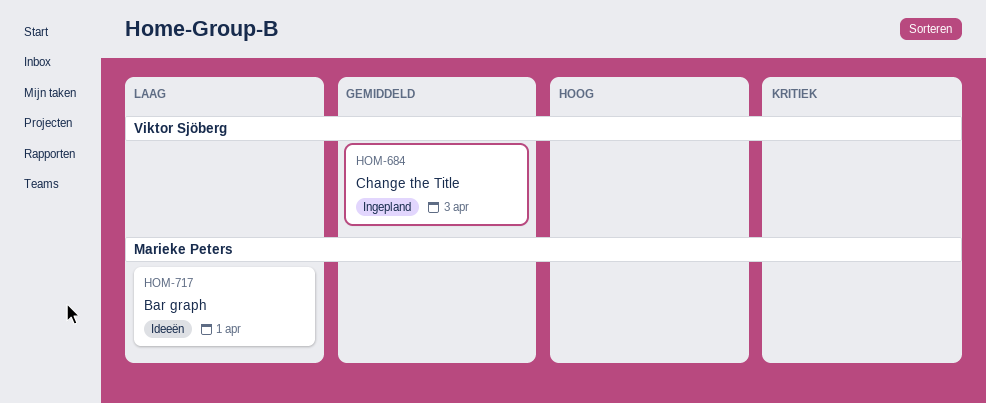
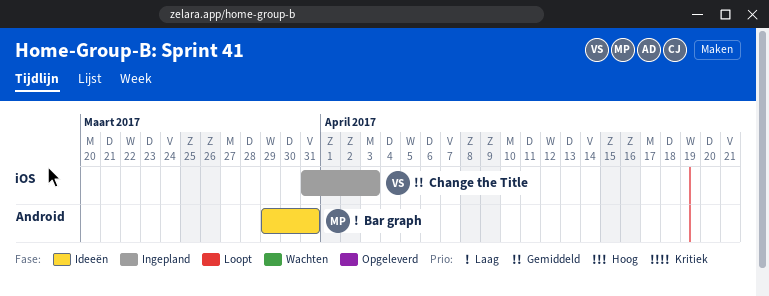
Bar graph, due: Apr 1 -> Mar 31

